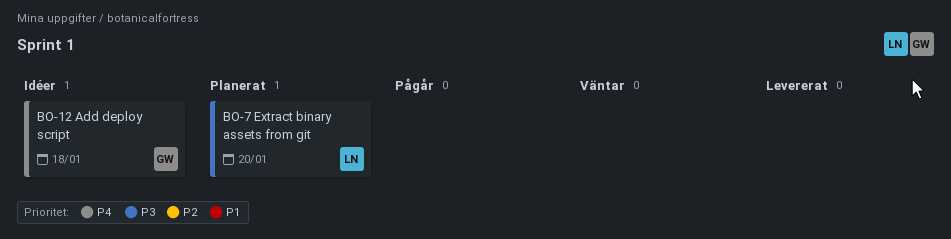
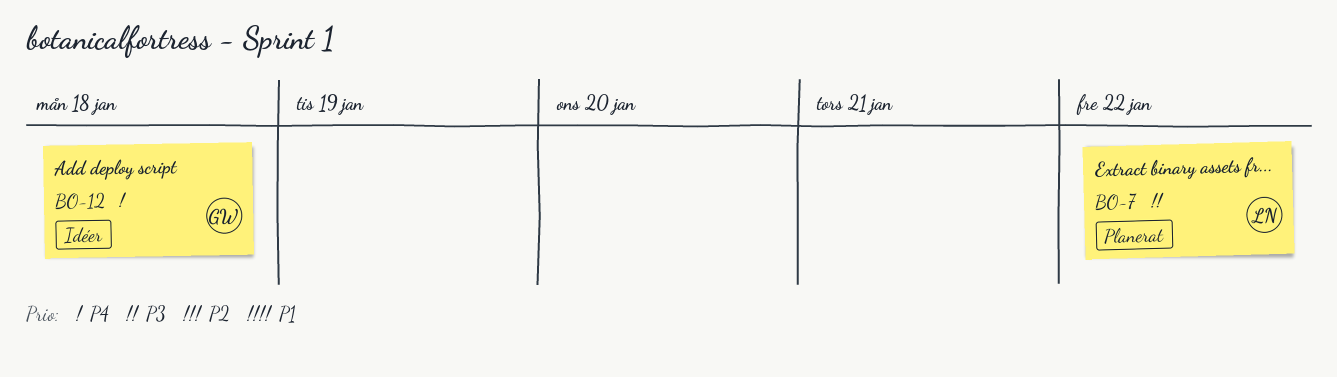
BO-7, due: Jan 20 -> Jan 22

